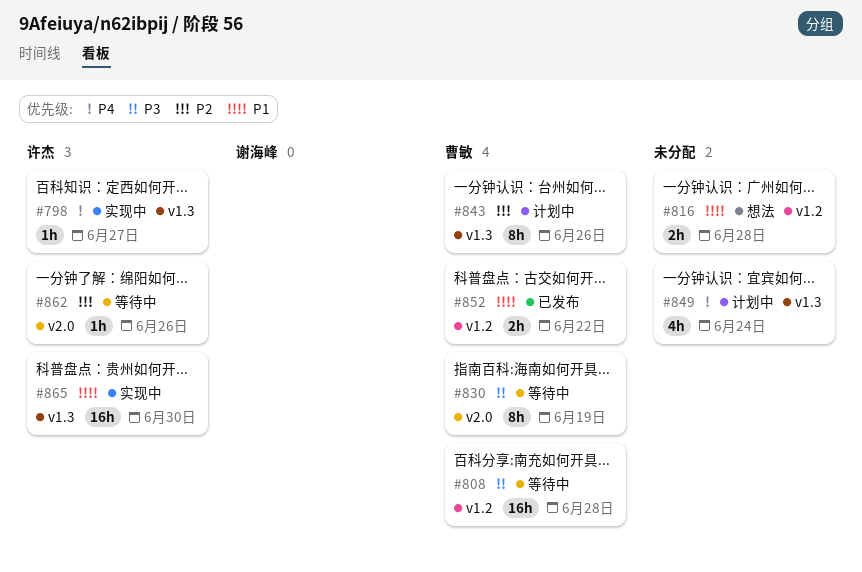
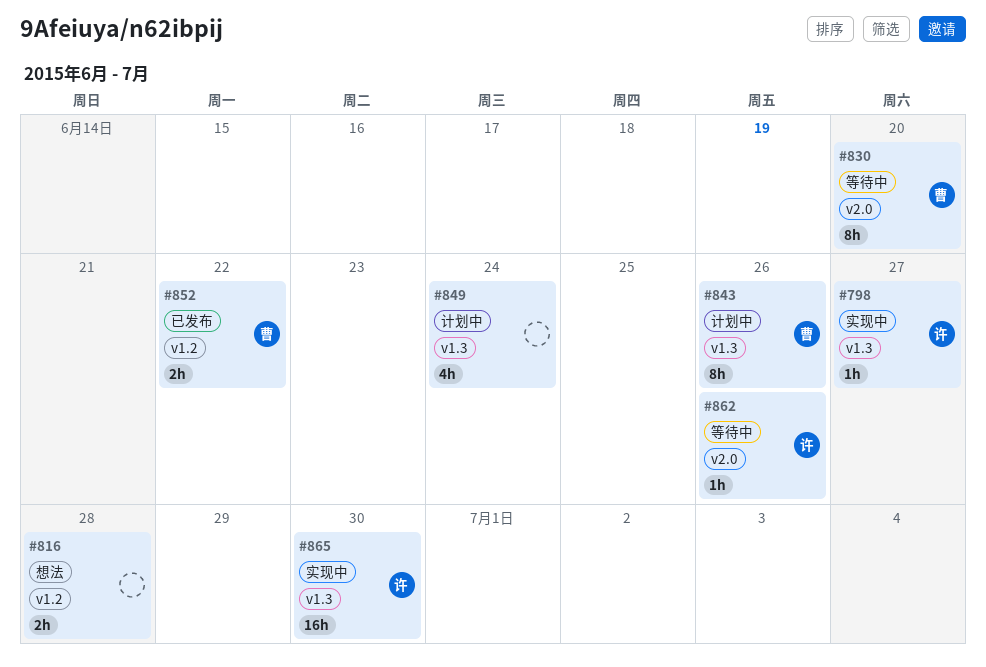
#808: present -> none
#830, due: Jun 19 -> Jun 20

